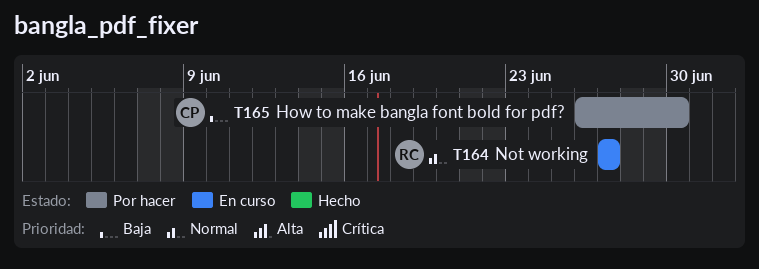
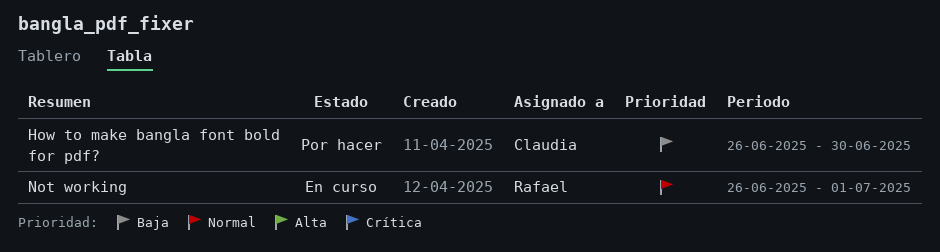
Not working, start: Jun 27 -> Jun 26
Not working, due: Jun 27 -> Jul 1

